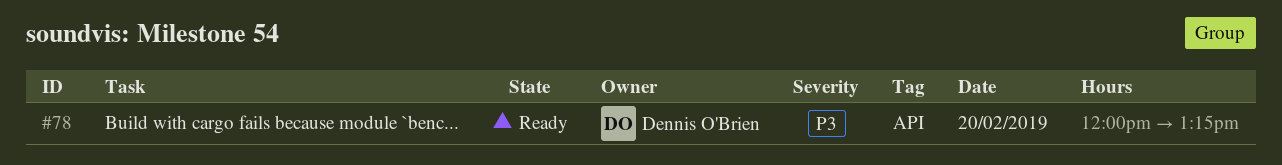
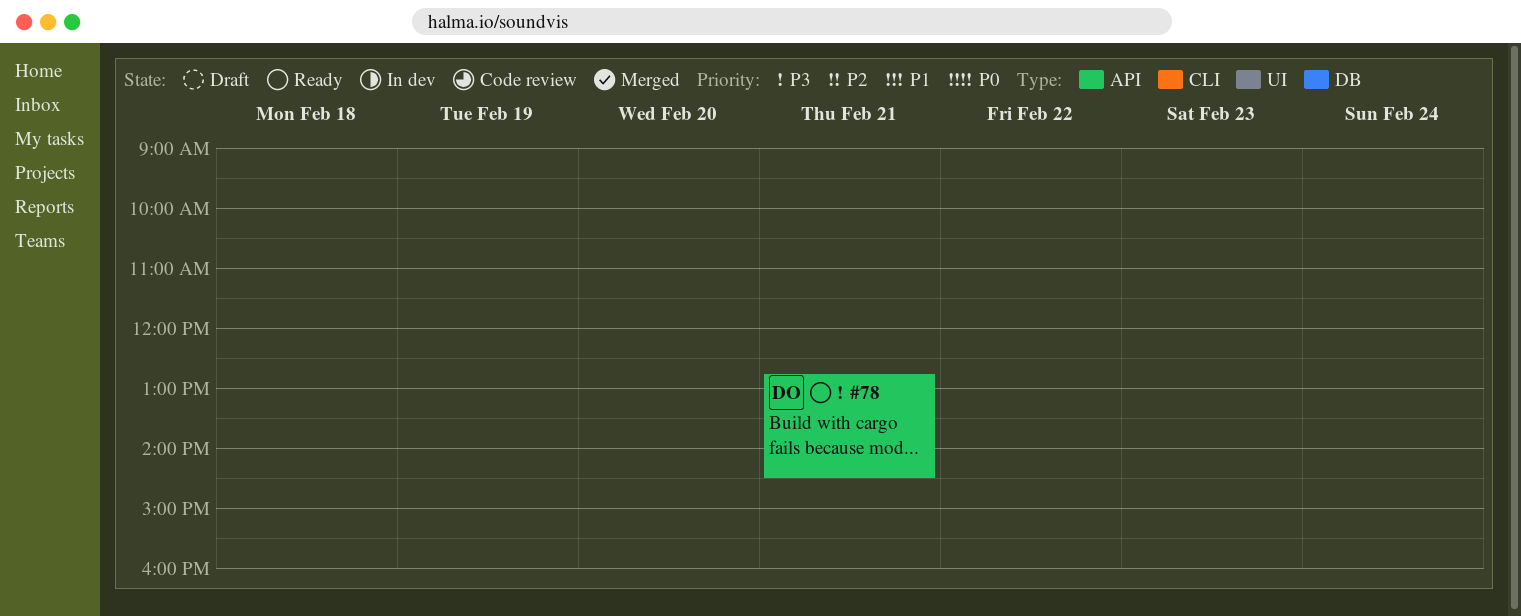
#78, day: Feb 20 -> Feb 21
#78, begins: 12:00 -> 12:45
#78, ends: 13:15 -> 14:30

